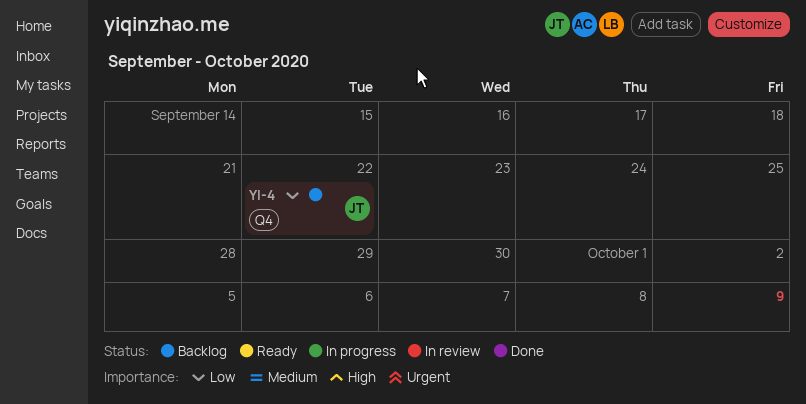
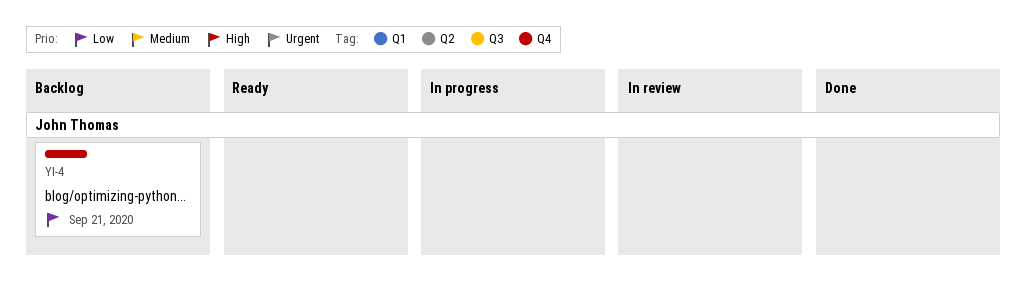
YI-4, due: Sep 22 -> Sep 21

